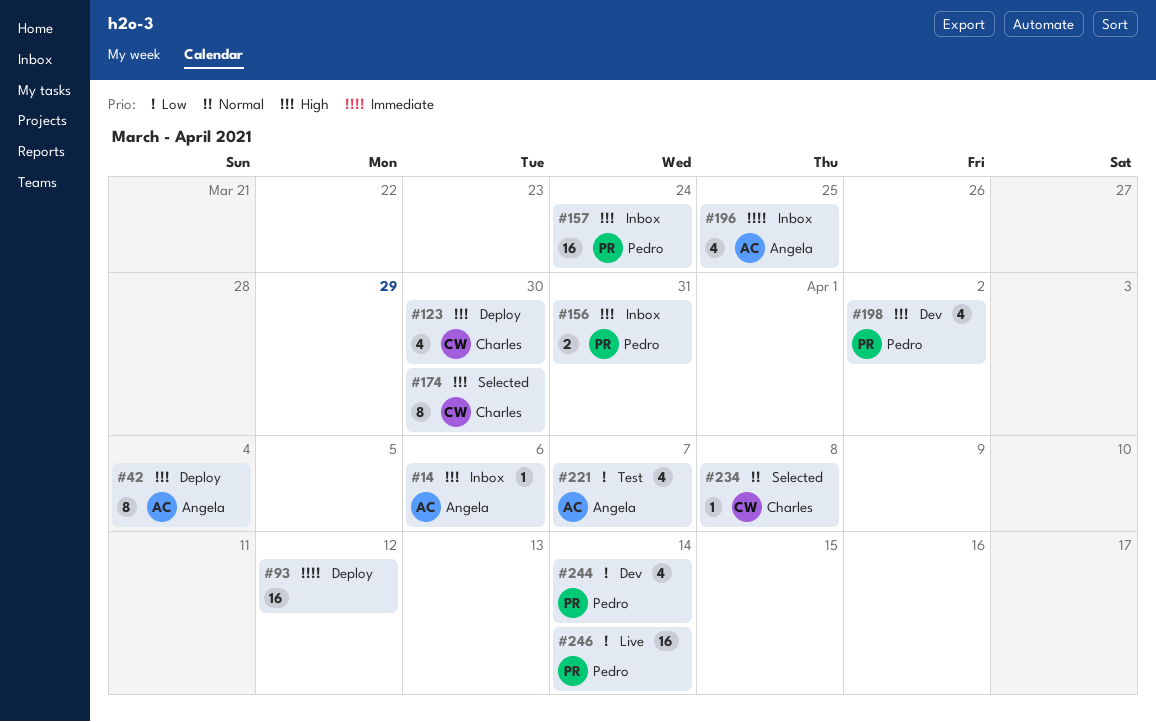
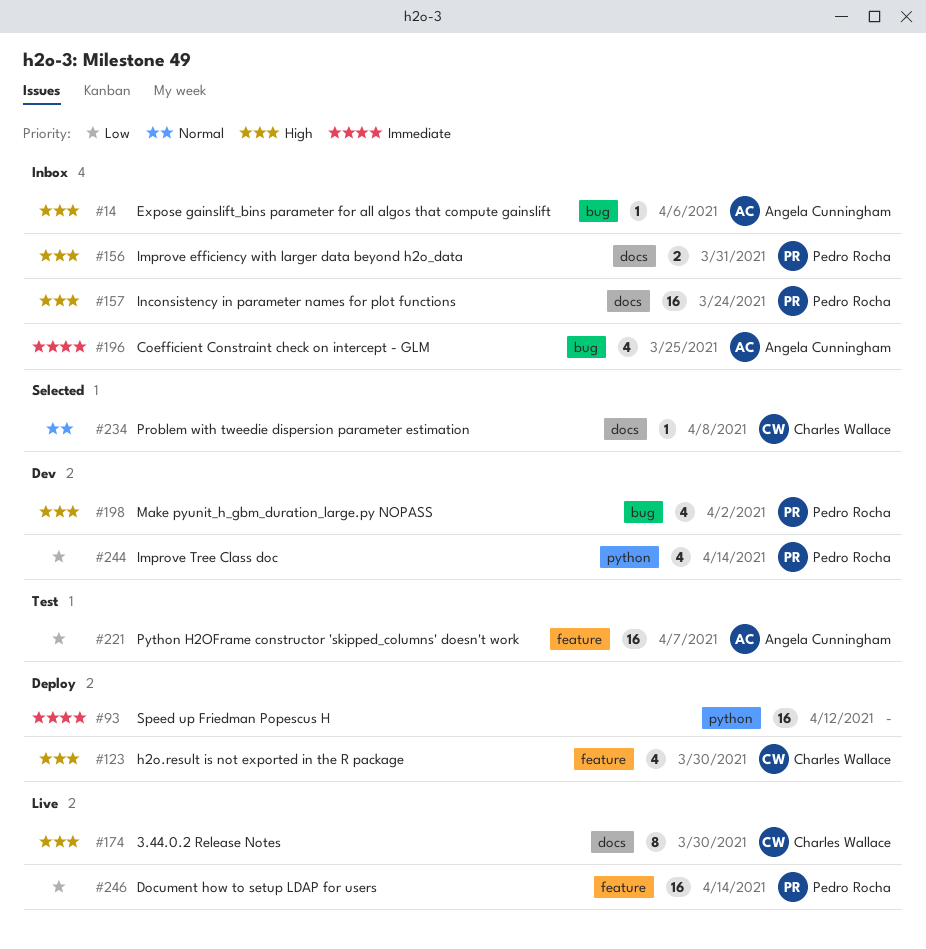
#42: present -> none
#174, status: Selected -> Live
#221, estimate: 4 -> 16

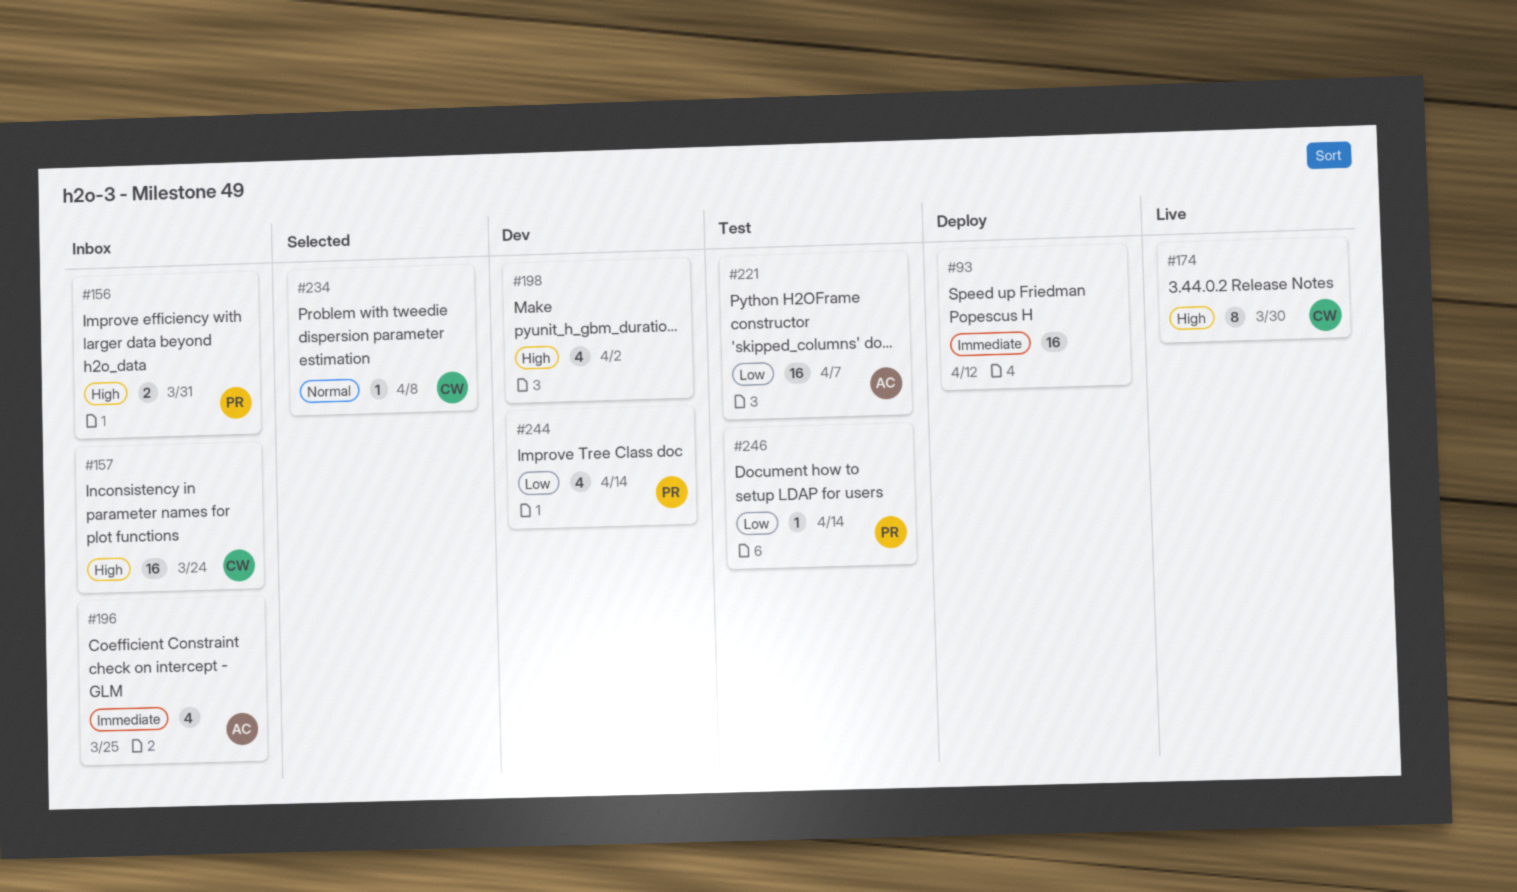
#14: present -> none
#123: present -> none
#157, owner: Pedro Rocha -> Charles Wallace
#198, owner: Pedro Rocha -> none
#246, status: Live -> Test
#246, estimate: 16 -> 1

